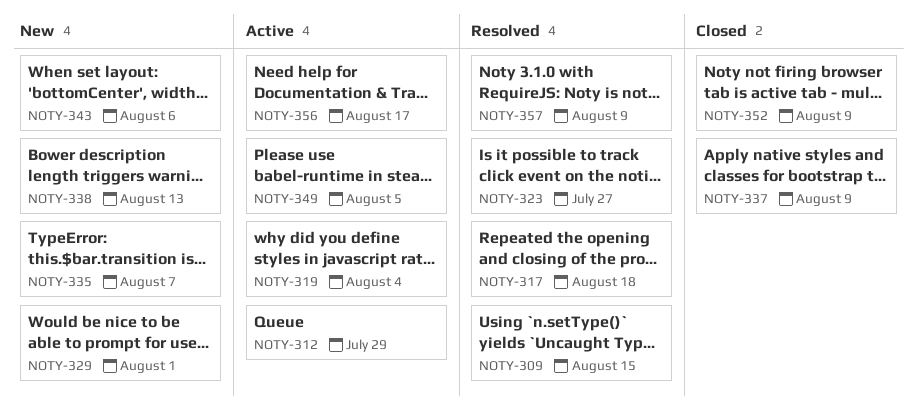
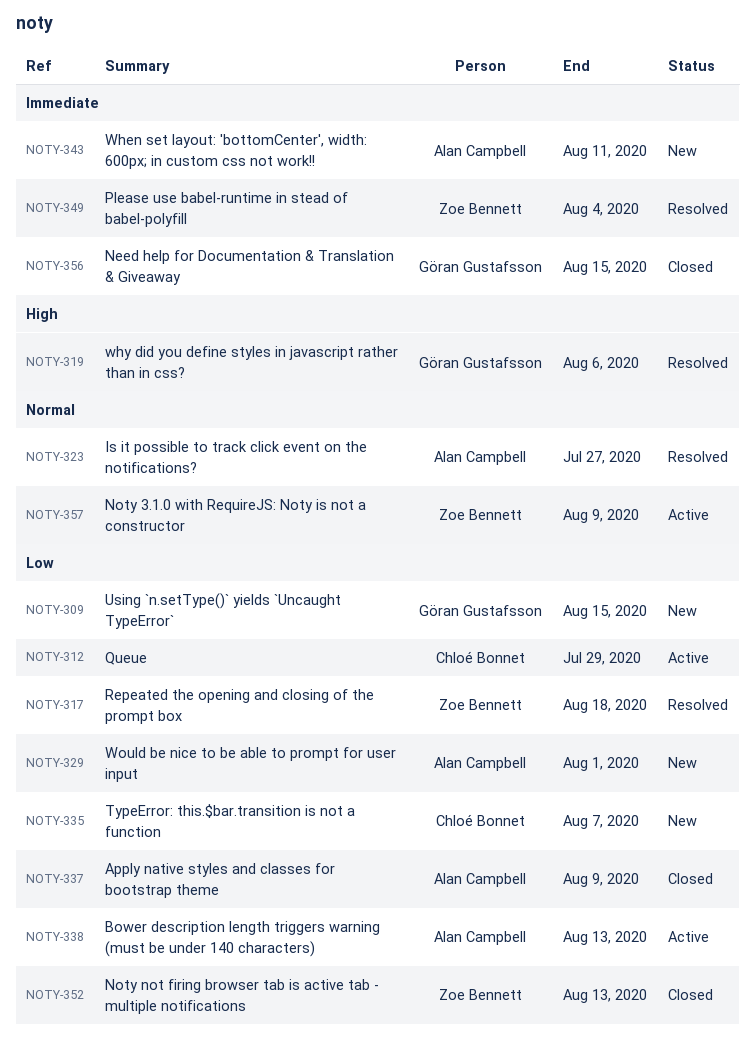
NOTY-309, status: Resolved -> New
NOTY-319, status: Active -> Resolved
NOTY-319, due: Aug 4 -> Aug 6
NOTY-338, status: New -> Active
NOTY-343, due: Aug 6 -> Aug 11
NOTY-349, status: Active -> Resolved
NOTY-349, due: Aug 5 -> Aug 4
NOTY-352, due: Aug 9 -> Aug 13
NOTY-356, status: Active -> Closed
NOTY-356, due: Aug 17 -> Aug 15
NOTY-357, status: Resolved -> Active

